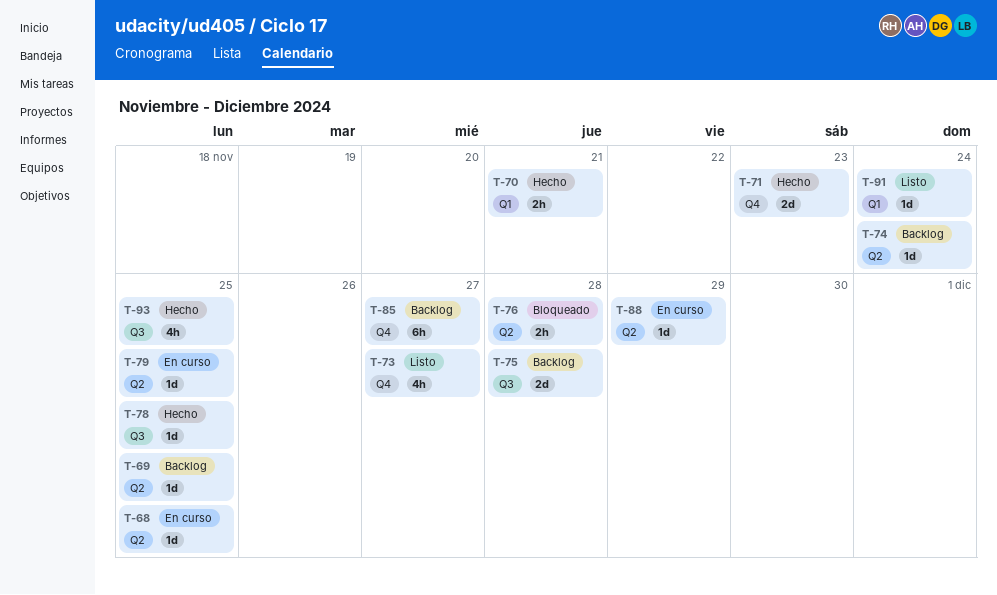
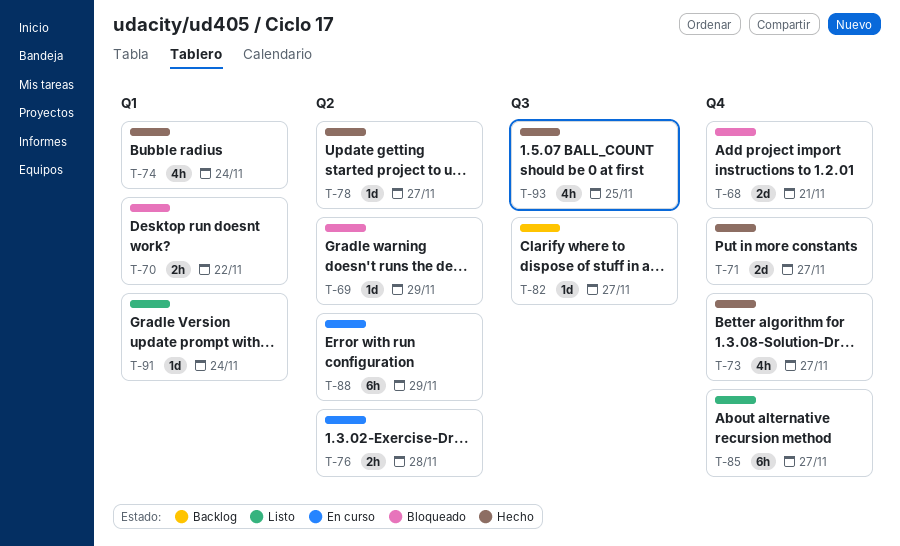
T-68, status: En curso -> Bloqueado
T-68, label: Q2 -> Q4
T-68, estimate: 1d -> 2d
T-68, due: Nov 25 -> Nov 21
T-69, status: Backlog -> Bloqueado
T-69, due: Nov 25 -> Nov 29
T-70, status: Hecho -> Bloqueado
T-70, due: Nov 21 -> Nov 22
T-71, due: Nov 23 -> Nov 27
T-73, status: Listo -> Hecho
T-74, status: Backlog -> Hecho
T-74, label: Q2 -> Q1
T-74, estimate: 1d -> 4h
T-75: present -> none
T-76, status: Bloqueado -> En curso
T-78, label: Q3 -> Q2
T-78, due: Nov 25 -> Nov 27
T-79: present -> none
T-82: none -> present
T-85, status: Backlog -> Listo
T-88, estimate: 1d -> 6h

